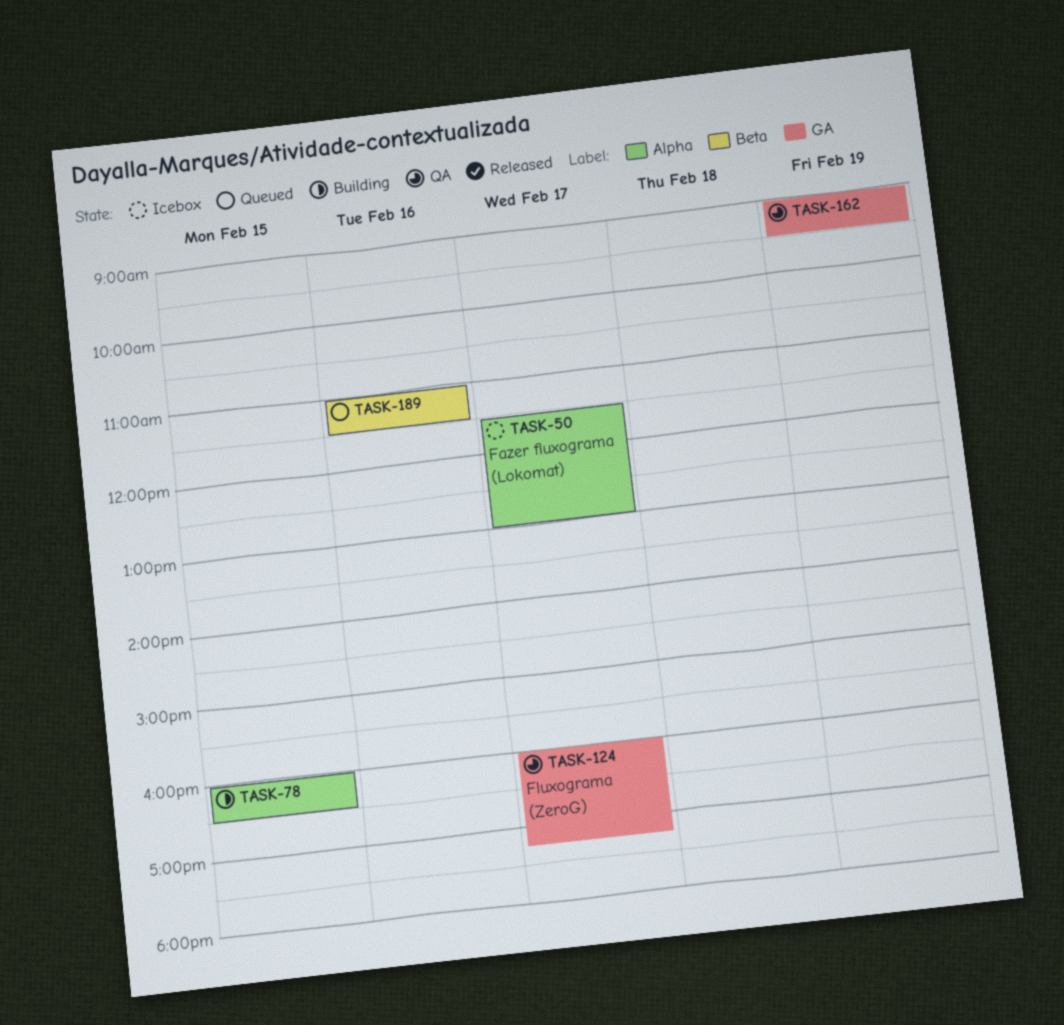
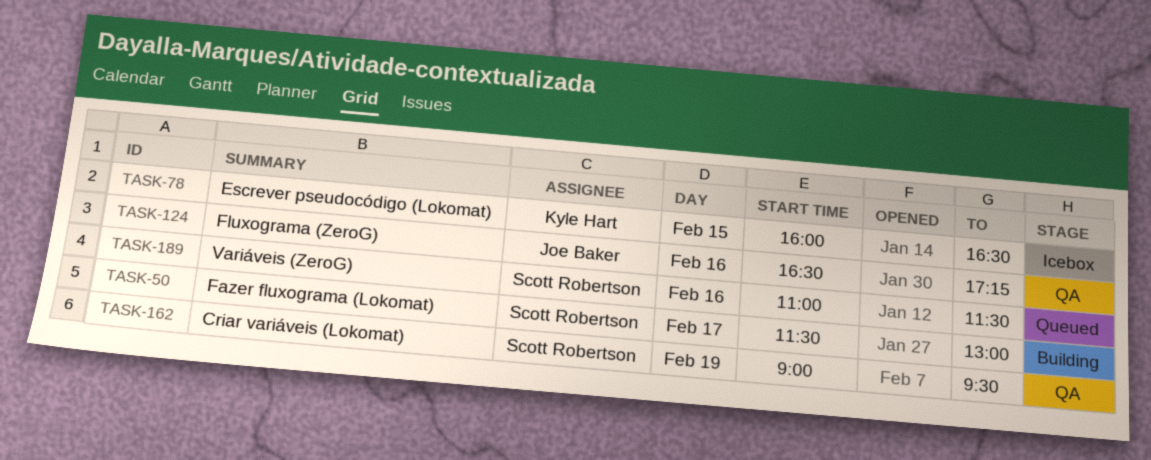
TASK-50, status: Icebox -> Building
TASK-78, status: Building -> Icebox
TASK-124, day: Feb 17 -> Feb 16
TASK-124, begins: 16:00 -> 16:30

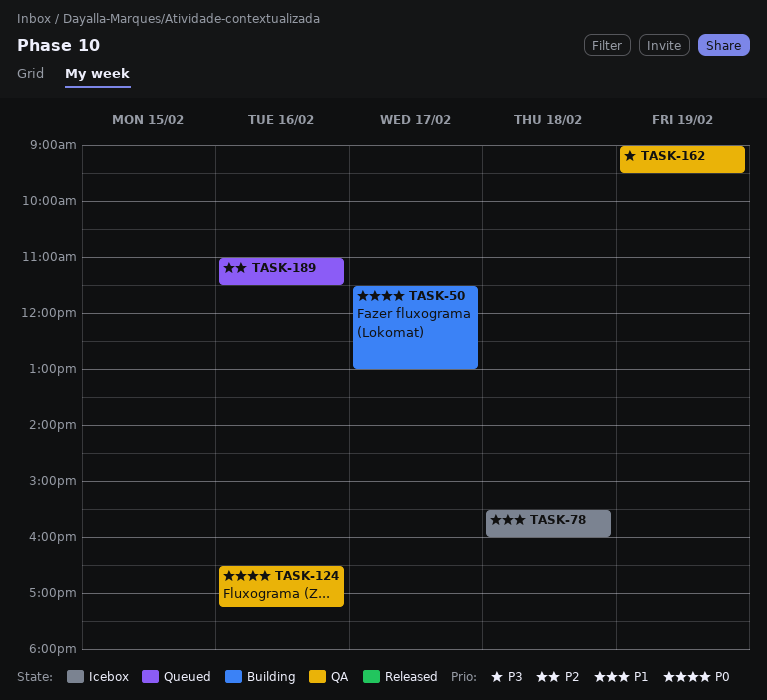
TASK-78, day: Feb 15 -> Feb 18
TASK-78, begins: 16:00 -> 15:30
TASK-78, ends: 16:30 -> 16:00

